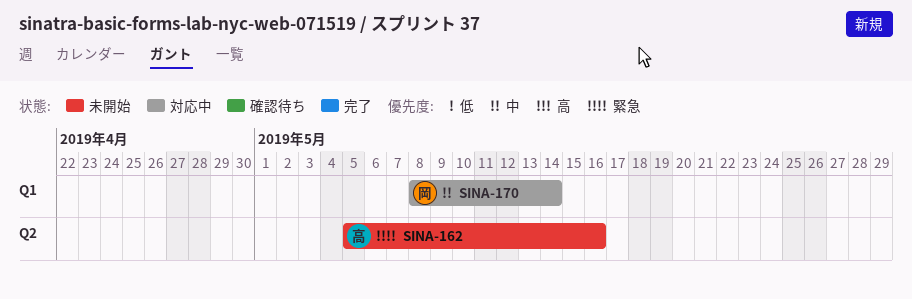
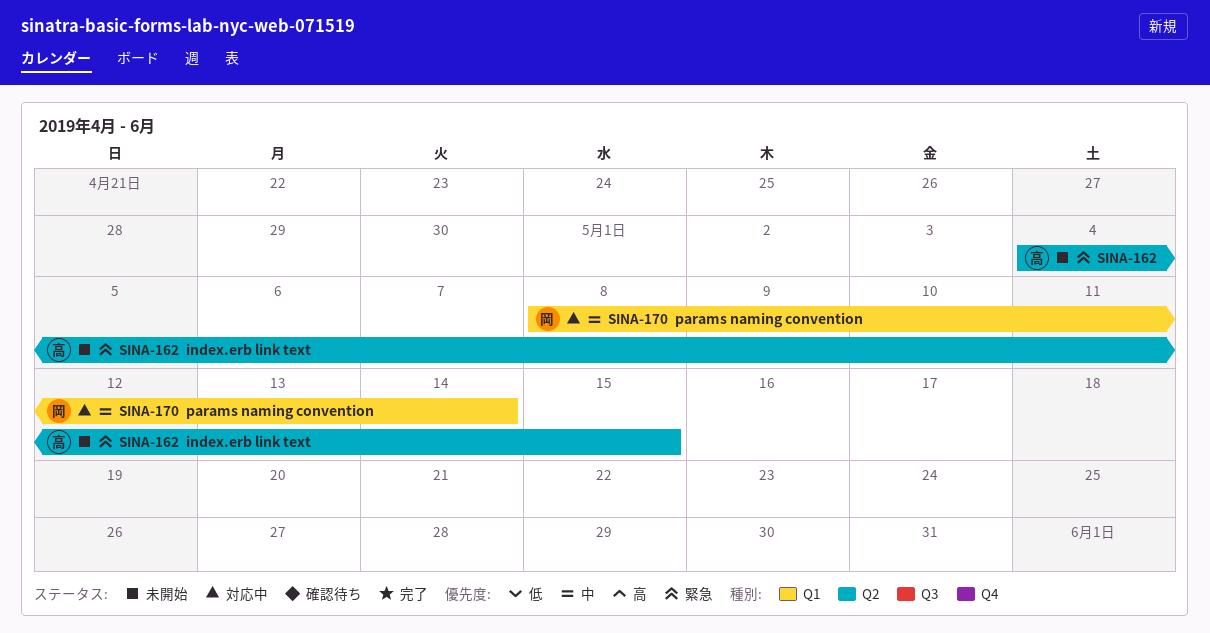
SINA-162, start: May 5 -> May 4
SINA-162, due: May 16 -> May 15

